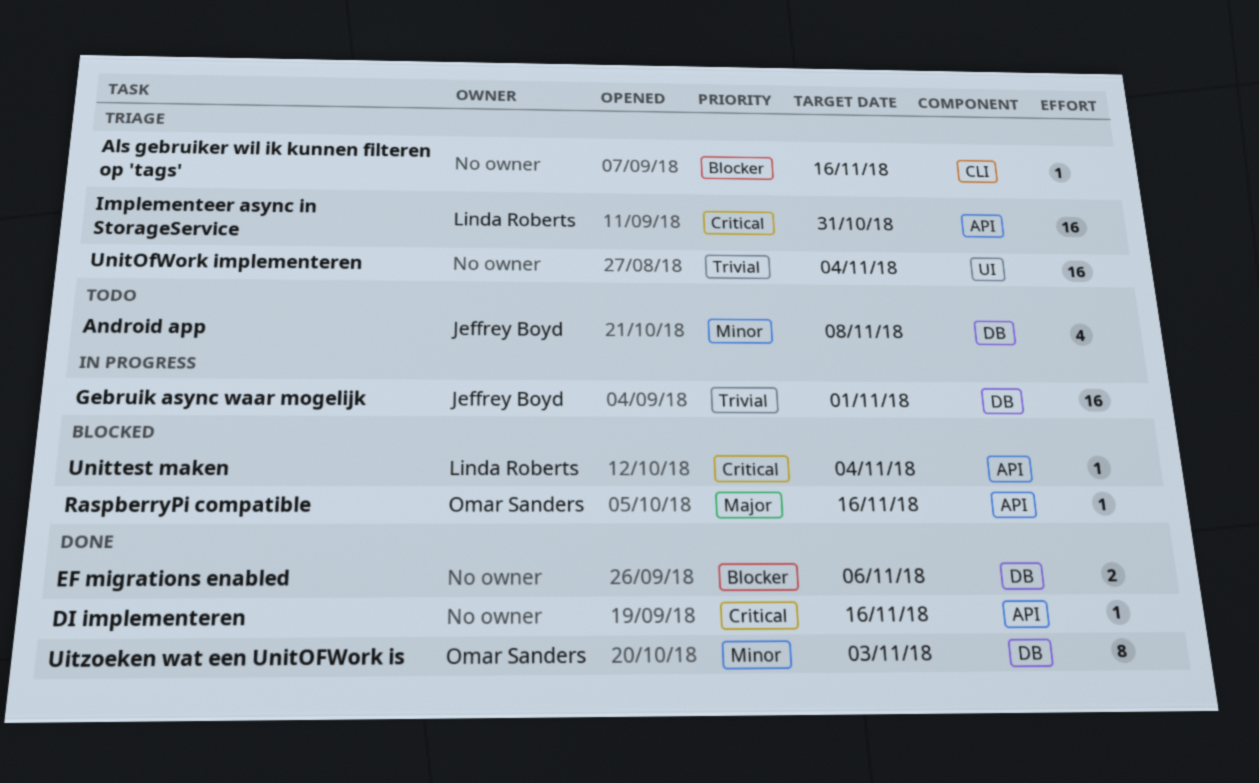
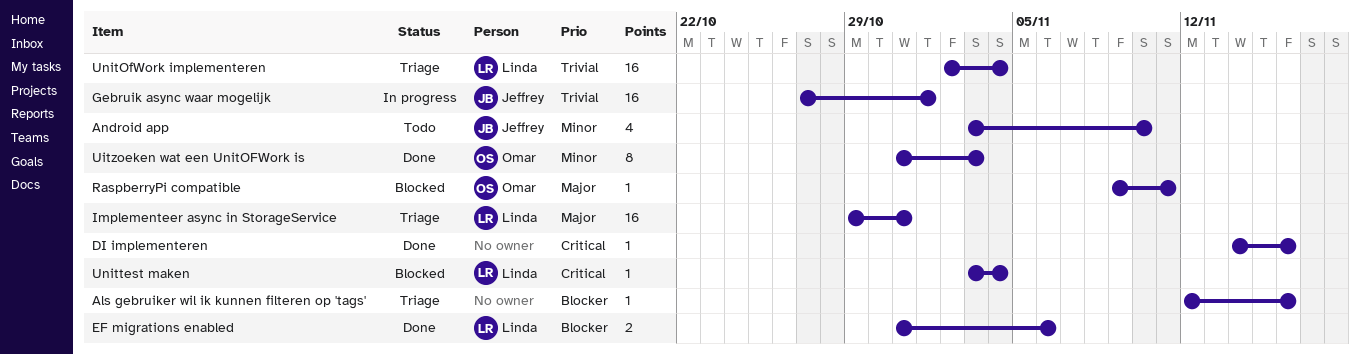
Android app, due: Nov 8 -> Nov 10
EF migrations enabled, owner: none -> Linda Roberts
Implementeer async in StorageService, priority: Critical -> Major
RaspberryPi compatible, due: Nov 16 -> Nov 11
UnitOfWork implementeren, owner: none -> Linda Roberts

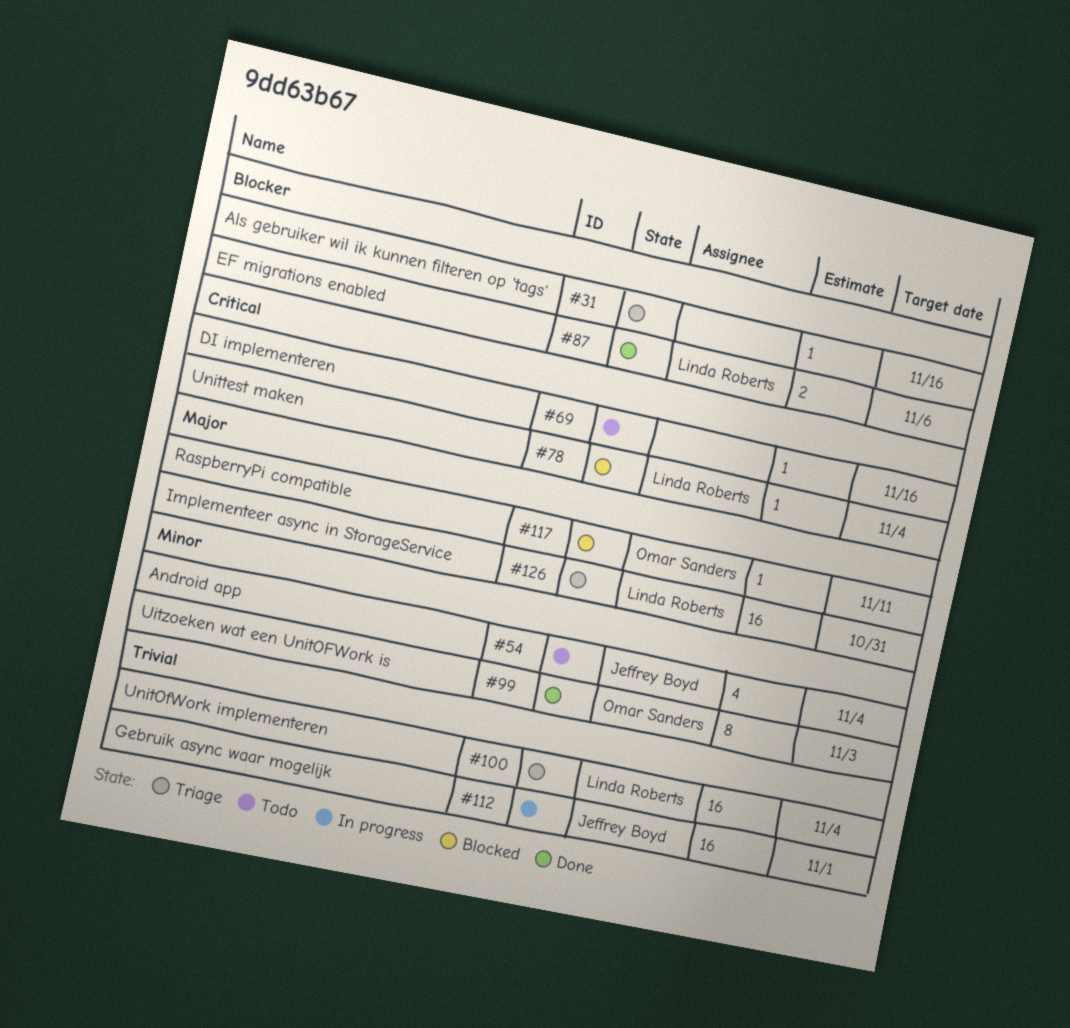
Android app, due: Nov 10 -> Nov 4
DI implementeren, status: Done -> Todo

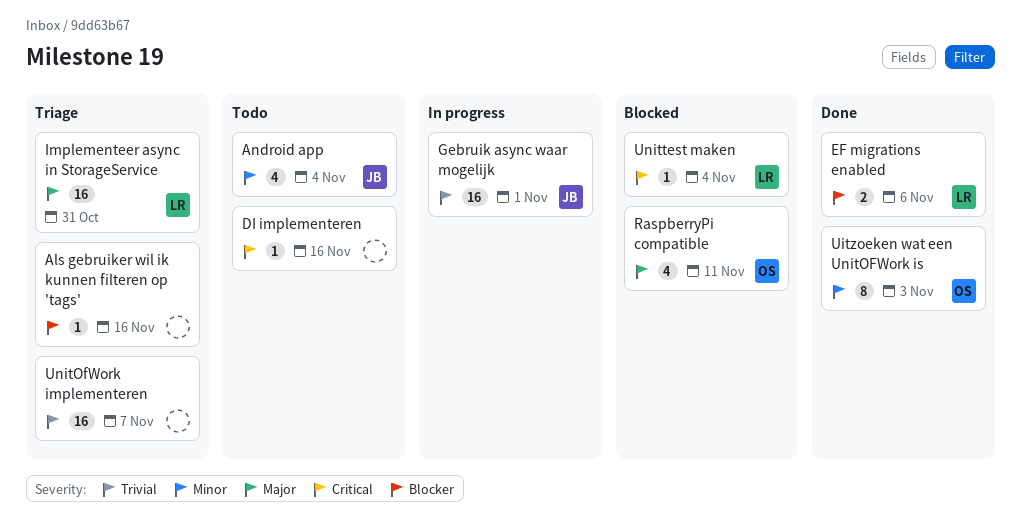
RaspberryPi compatible, estimate: 1 -> 4
UnitOfWork implementeren, owner: Linda Roberts -> none
UnitOfWork implementeren, due: Nov 4 -> Nov 7

